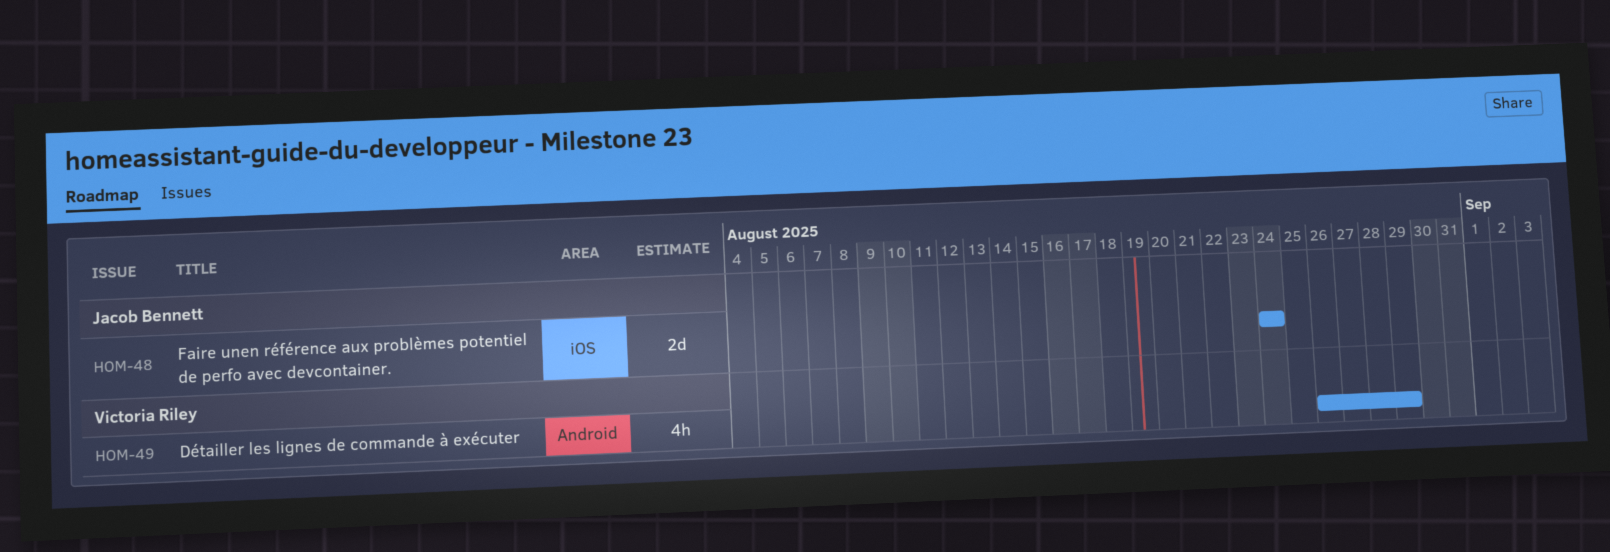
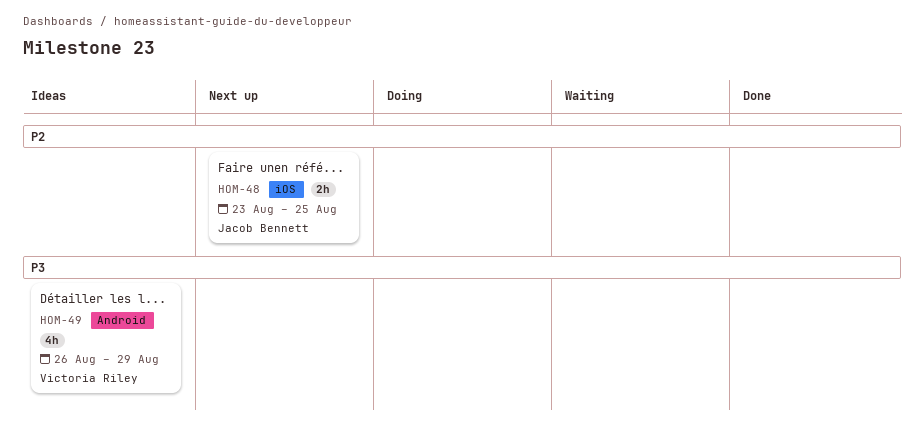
HOM-48, estimate: 2d -> 2h
HOM-48, start: Aug 24 -> Aug 23
HOM-48, due: Aug 24 -> Aug 25

